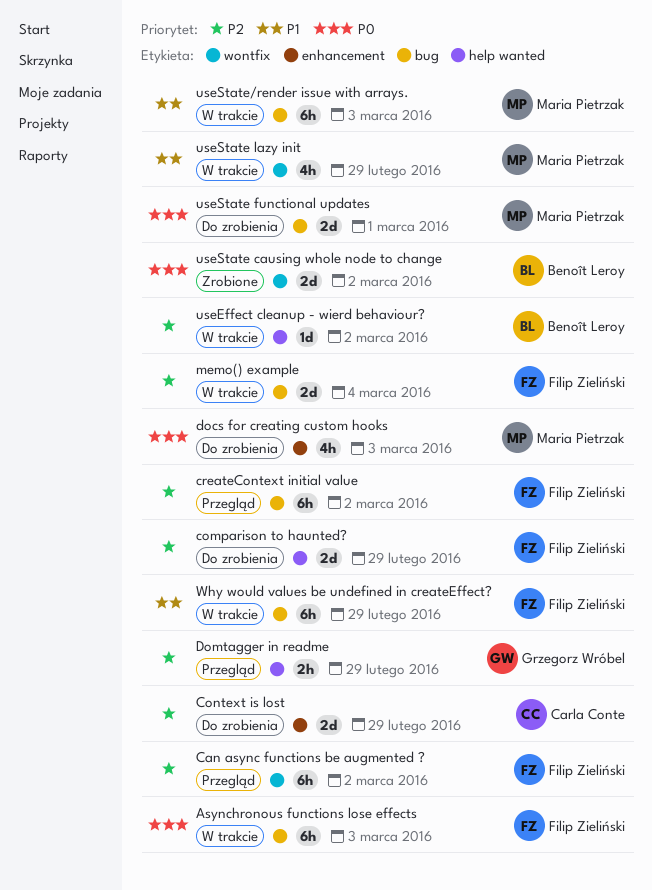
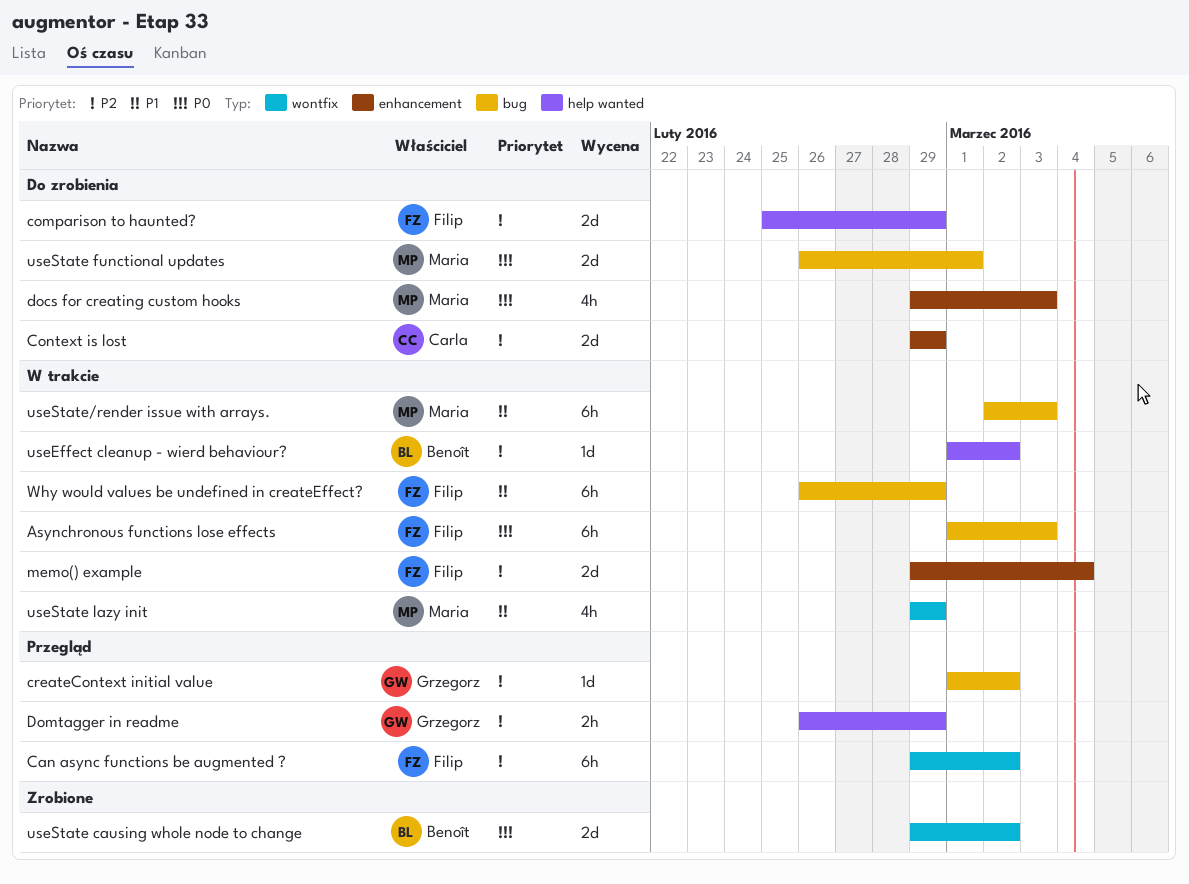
createContext initial value, owner: Filip Zieliński -> Grzegorz Wróbel
createContext initial value, estimate: 6h -> 1d
memo() example, label: bug -> enhancement

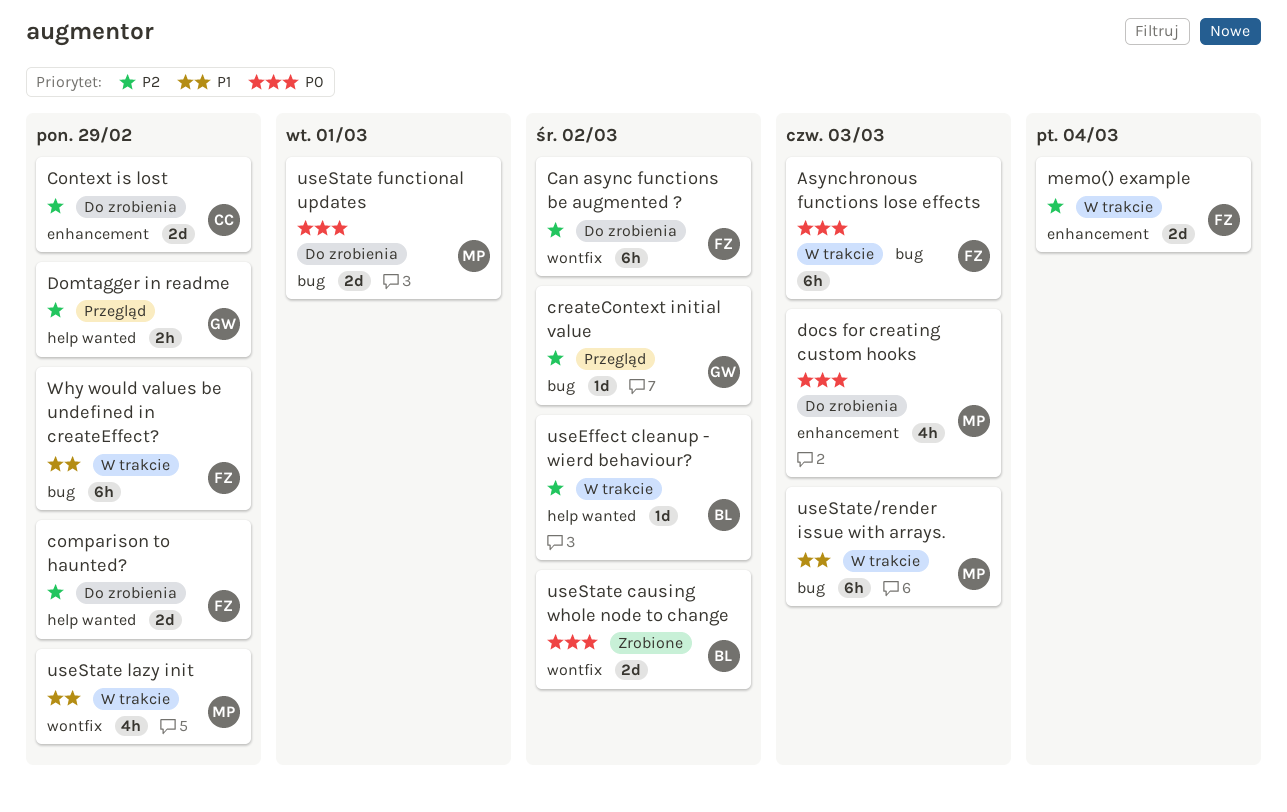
Can async functions be augmented ?, status: Przegląd -> Do zrobienia

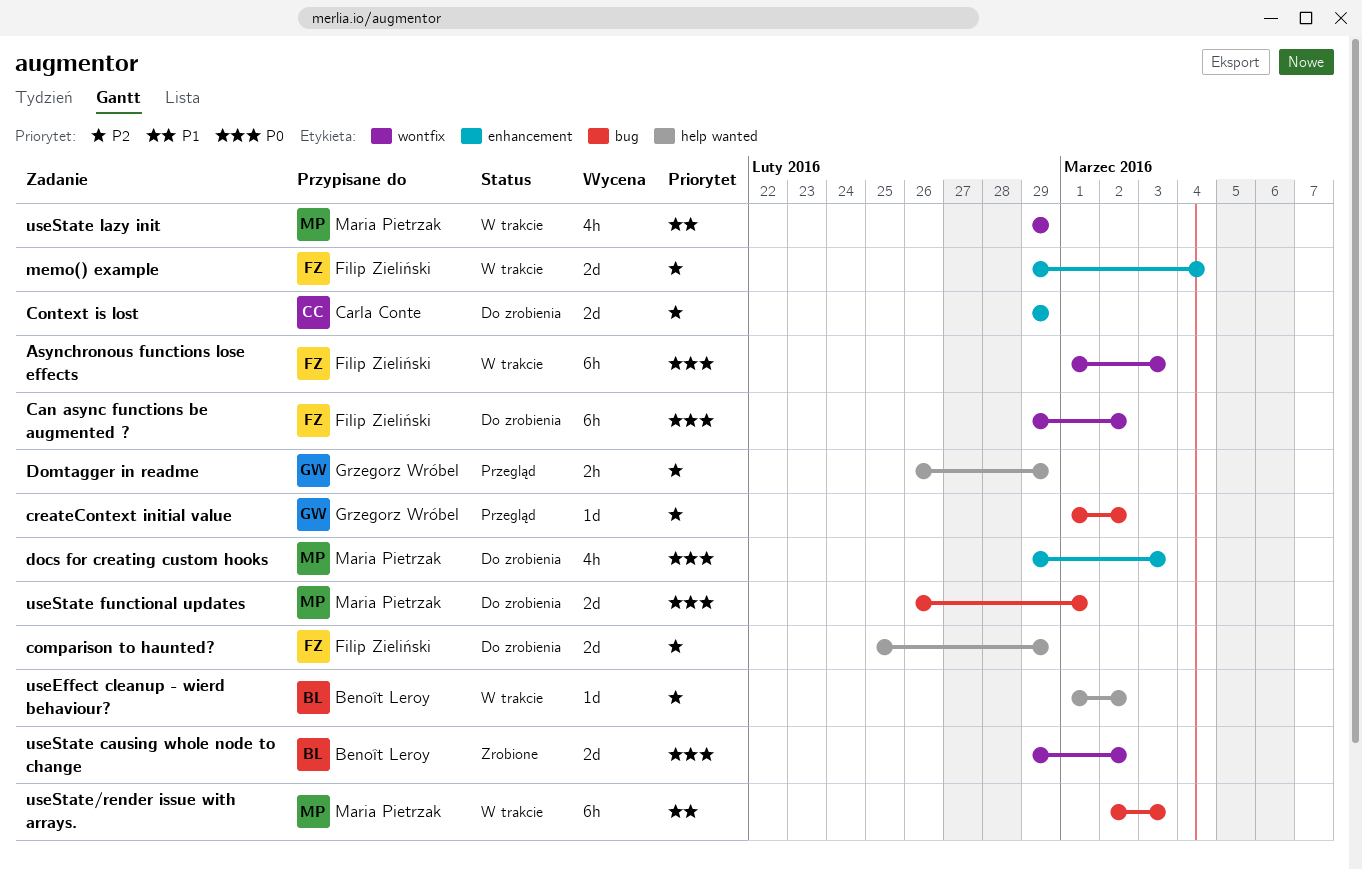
Asynchronous functions lose effects, label: bug -> wontfix
Can async functions be augmented ?, priority: P2 -> P0
Why would values be undefined in createEffect?: present -> none

